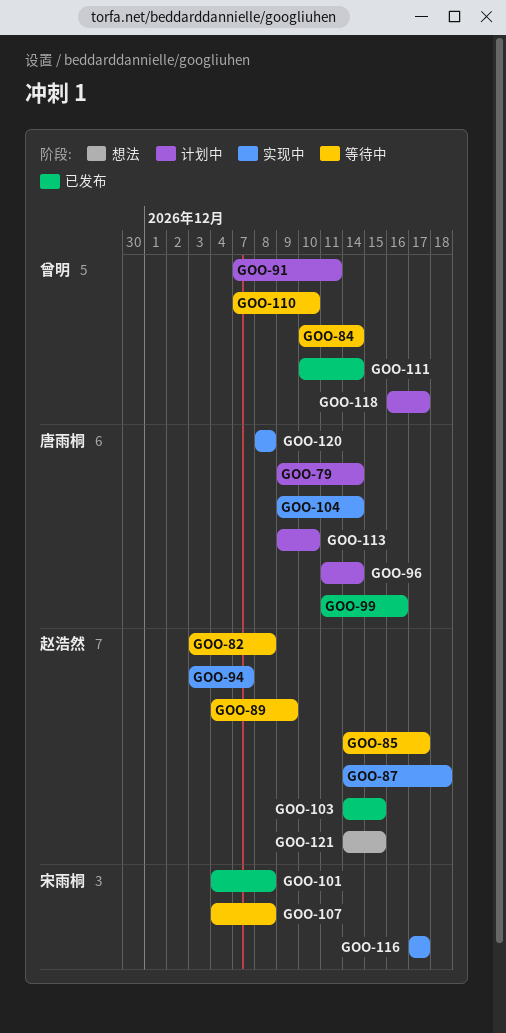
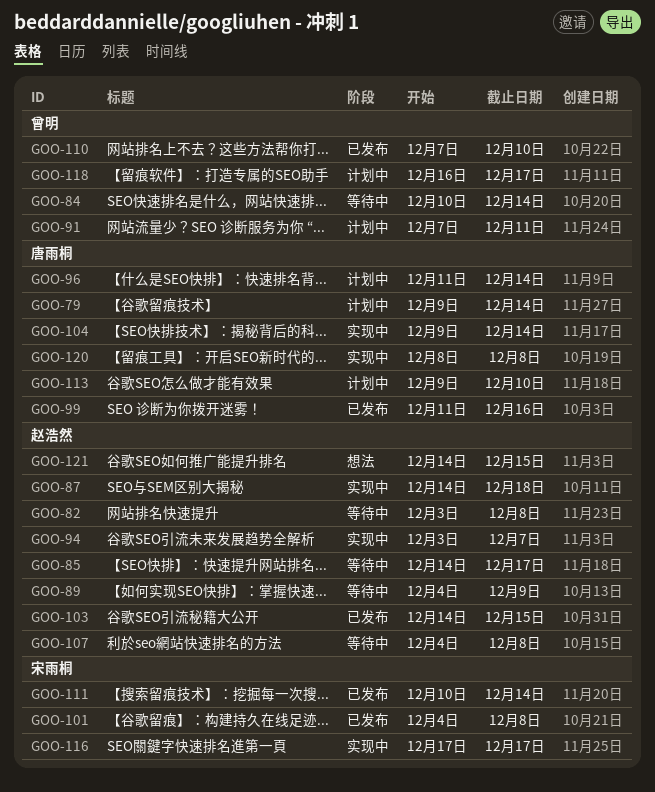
GOO-107, owner: 宋雨桐 -> 赵浩然
GOO-110, status: 等待中 -> 已发布
GOO-111, owner: 曾明 -> 宋雨桐

